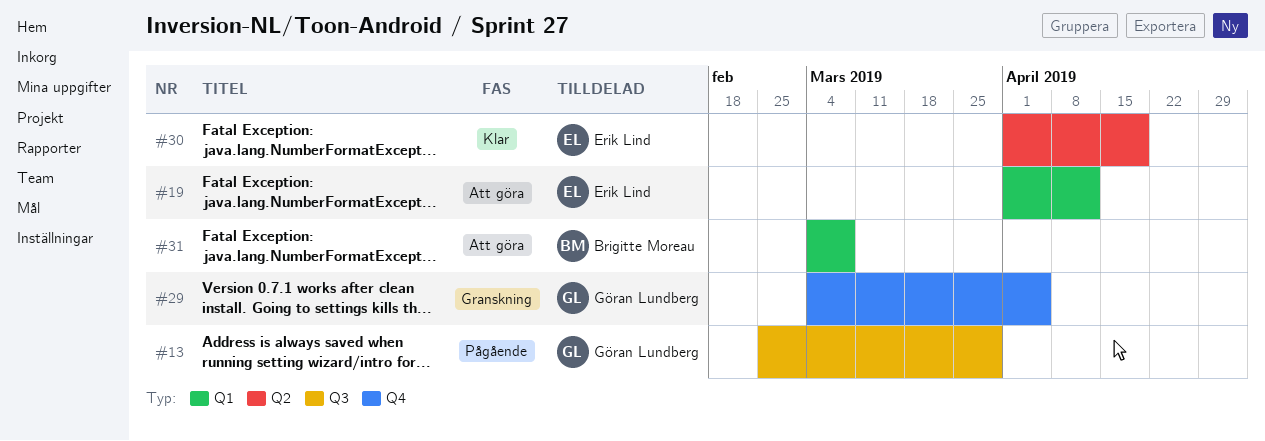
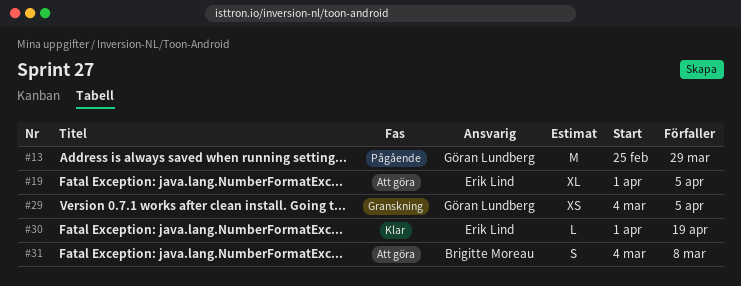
#19, due: Apr 12 -> Apr 5

